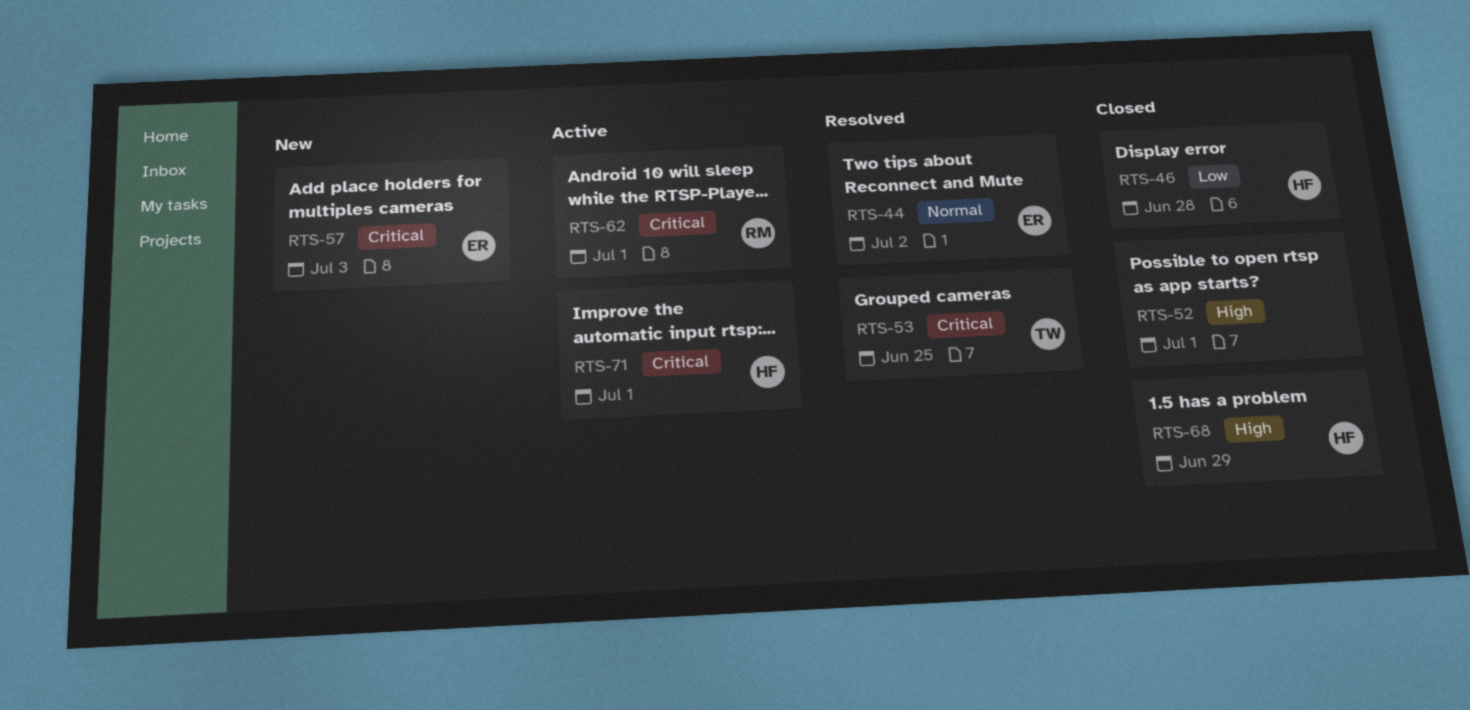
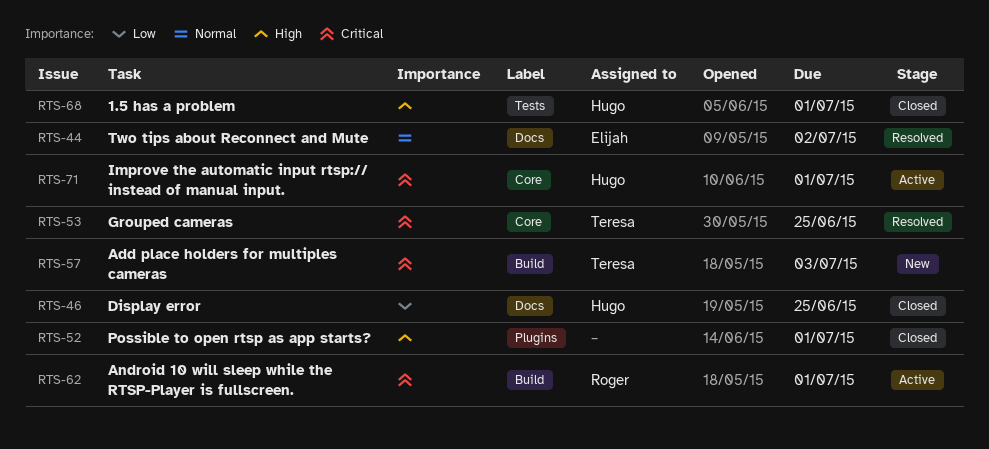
RTS-46, due: Jun 28 -> Jun 25
RTS-57, owner: Elijah -> Teresa
RTS-68, due: Jun 29 -> Jul 1

